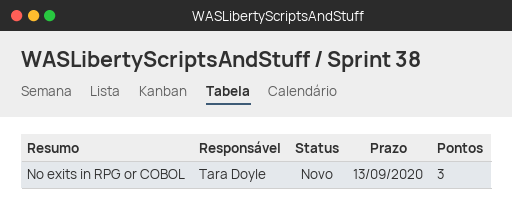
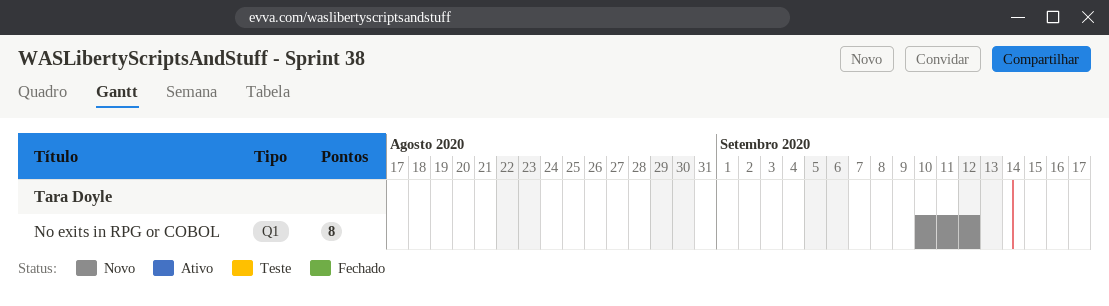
No exits in RPG or COBOL, estimate: 3 -> 8
No exits in RPG or COBOL, due: Sep 13 -> Sep 12

